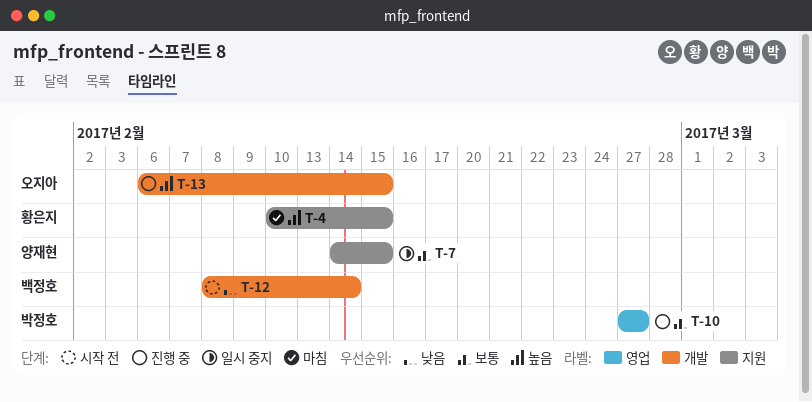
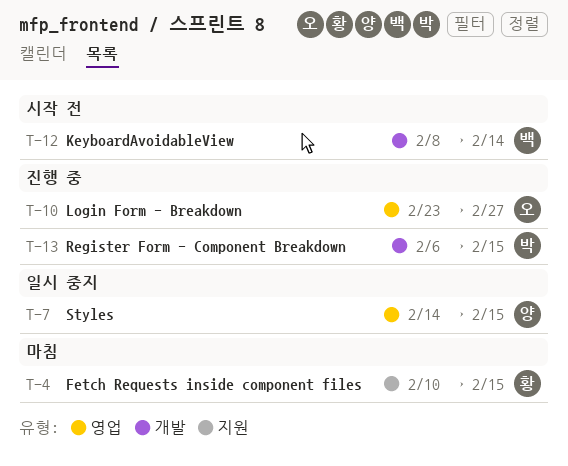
T-7, label: 지원 -> 영업
T-10, owner: 박정호 -> 오지아
T-10, start: Feb 27 -> Feb 23
T-13, owner: 오지아 -> 박정호

